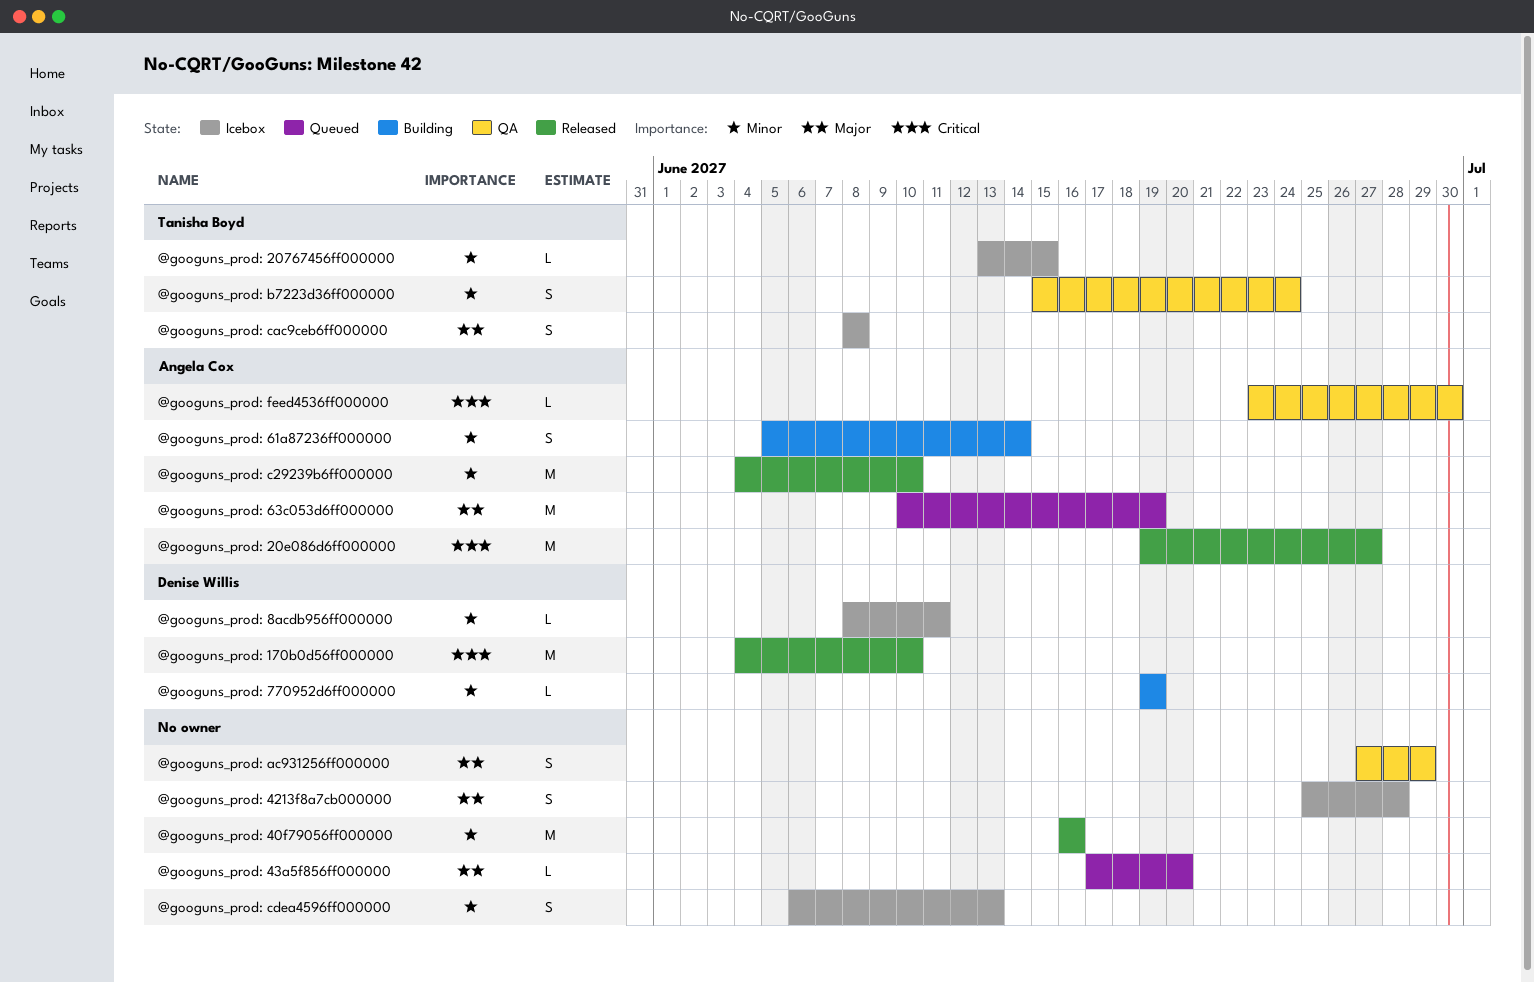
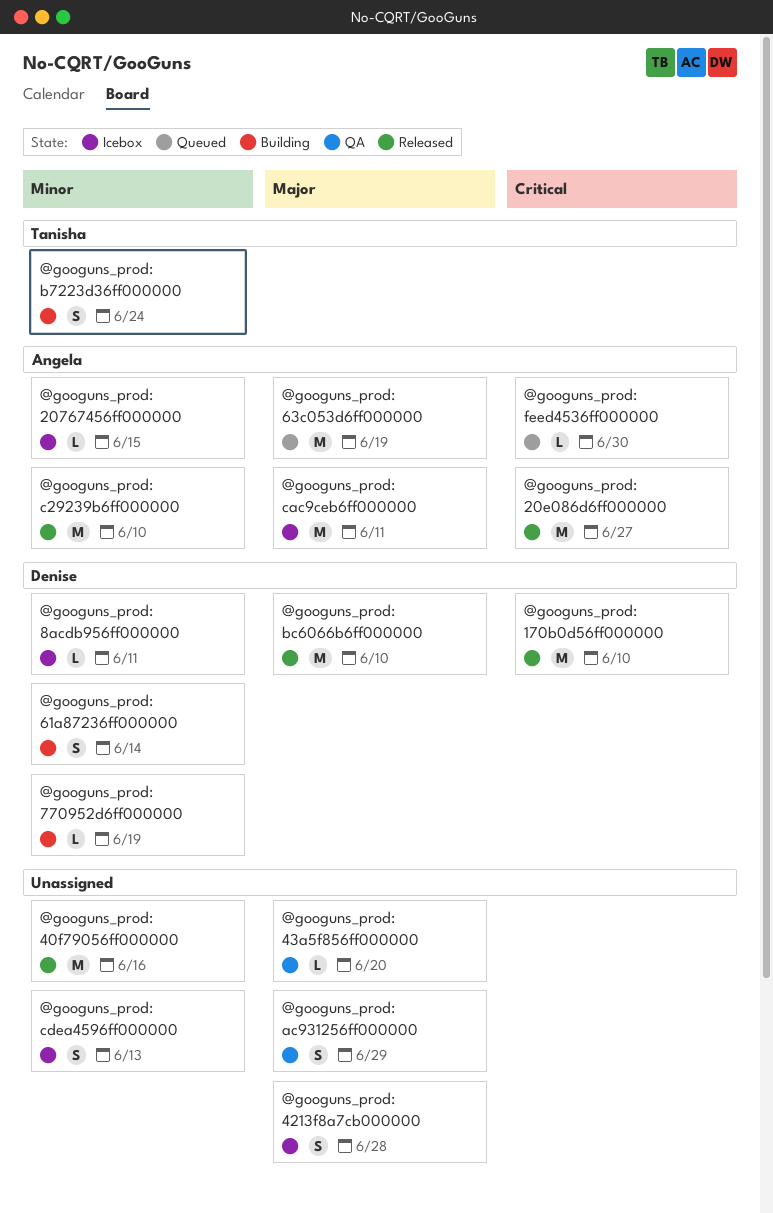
@googuns_prod: 20767456ff000000, owner: Tanisha Boyd -> Angela Cox
@googuns_prod: 43a5f856ff000000, status: Queued -> QA
@googuns_prod: 61a87236ff000000, owner: Angela Cox -> Denise Willis
@googuns_prod: b7223d36ff000000, status: QA -> Building
@googuns_prod: bc6066b6ff000000: none -> present
@googuns_prod: cac9ceb6ff000000, owner: Tanisha Boyd -> Angela Cox
@googuns_prod: cac9ceb6ff000000, estimate: S -> M
@googuns_prod: cac9ceb6ff000000, due: Jun 8 -> Jun 11
@googuns_prod: feed4536ff000000, status: QA -> Queued

